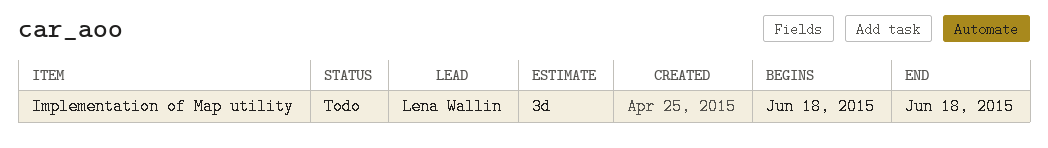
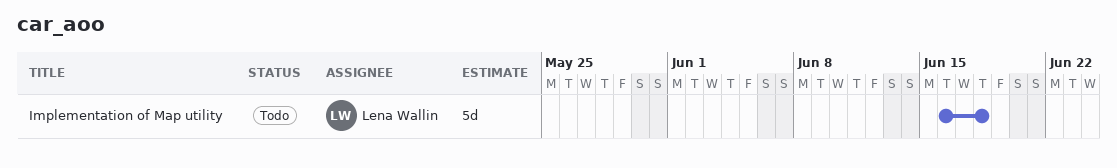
Implementation of Map utility, estimate: 3d -> 5d
Implementation of Map utility, start: Jun 18 -> Jun 16

